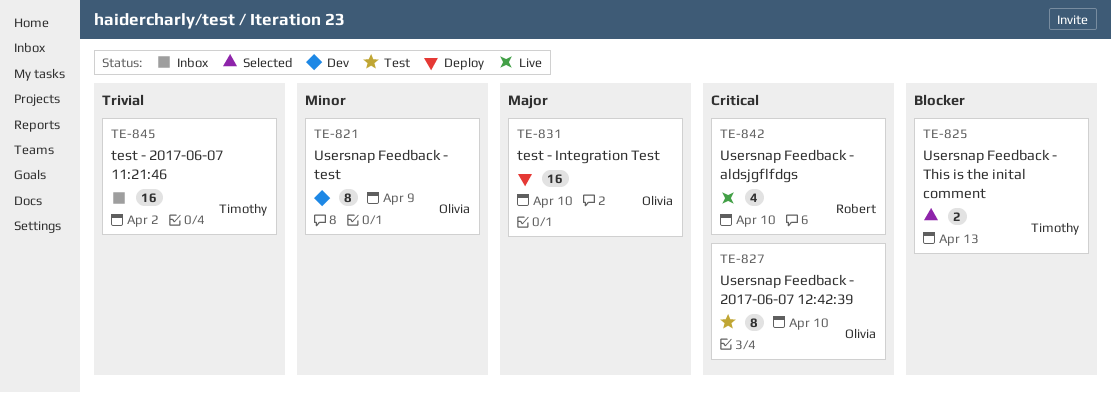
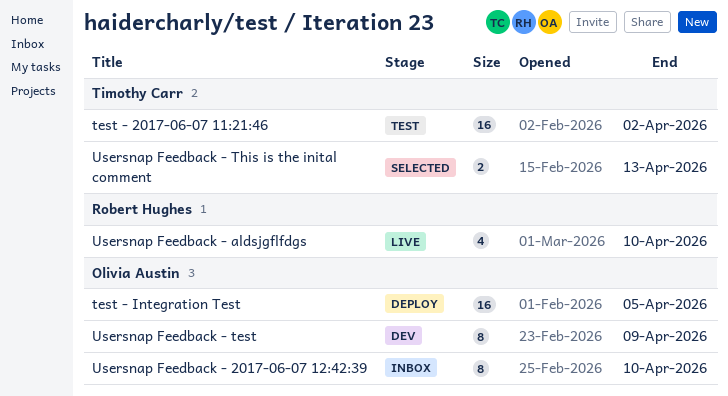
test - 2017-06-07 11:21:46, status: Inbox -> Test
test - Integration Test, due: Apr 10 -> Apr 5
Usersnap Feedback - 2017-06-07 12:42:39, status: Test -> Inbox

